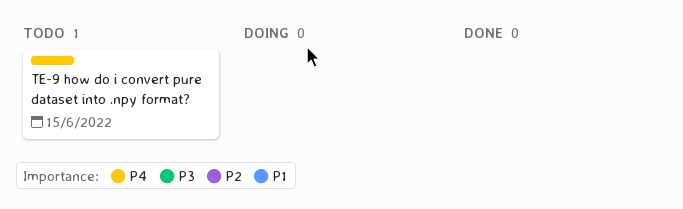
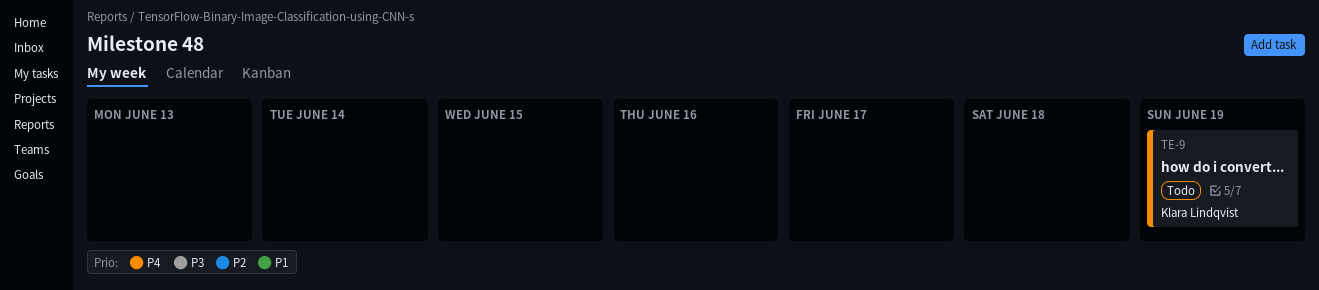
TE-9, due: Jun 15 -> Jun 19

